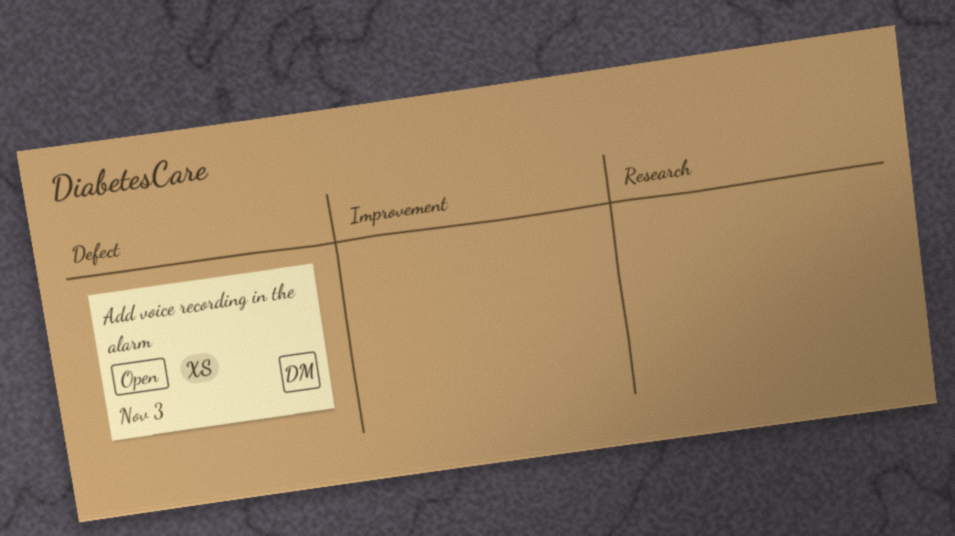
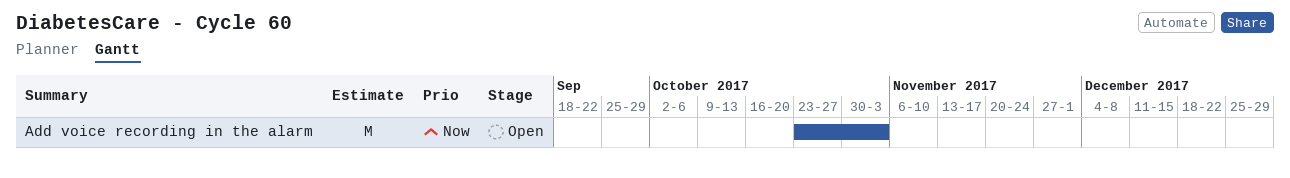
Add voice recording in the alarm, estimate: XS -> M

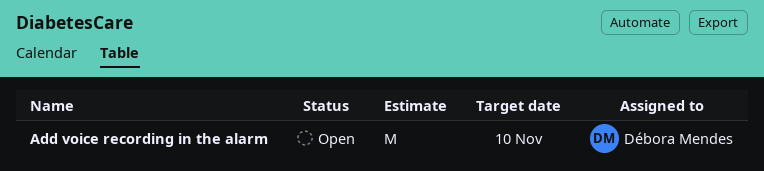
Add voice recording in the alarm, due: Nov 3 -> Nov 10

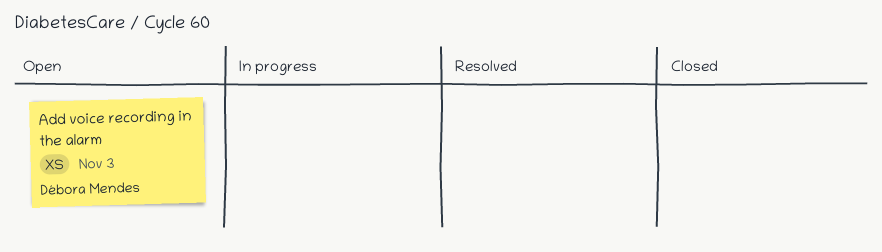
Add voice recording in the alarm, estimate: M -> XS
Add voice recording in the alarm, due: Nov 10 -> Nov 3

